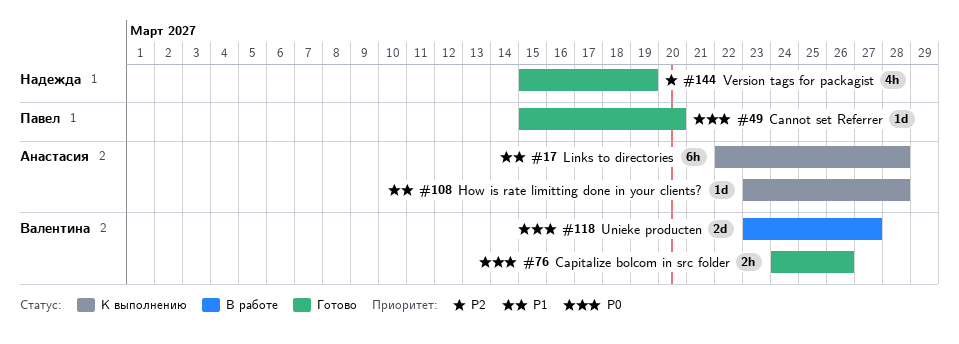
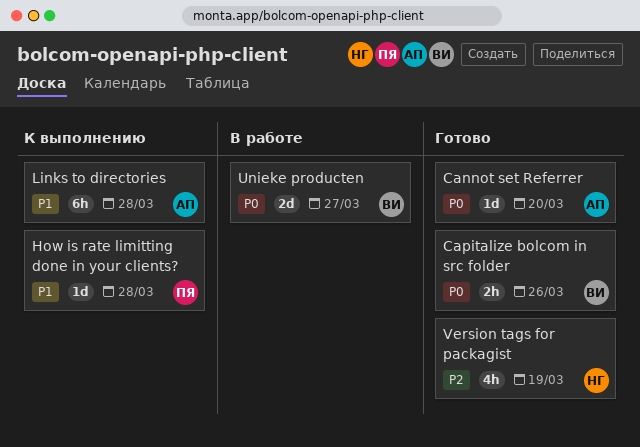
Cannot set Referrer, owner: Павел -> Анастасия
How is rate limitting done in your clients?, owner: Анастасия -> Павел

